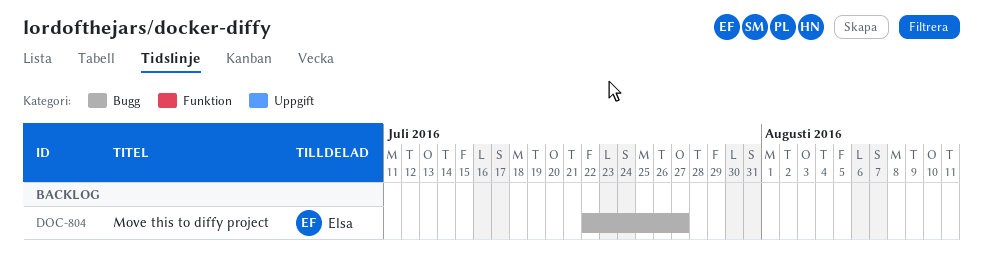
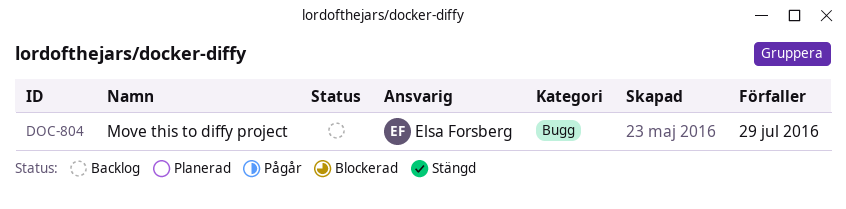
DOC-804, due: Jul 27 -> Jul 29

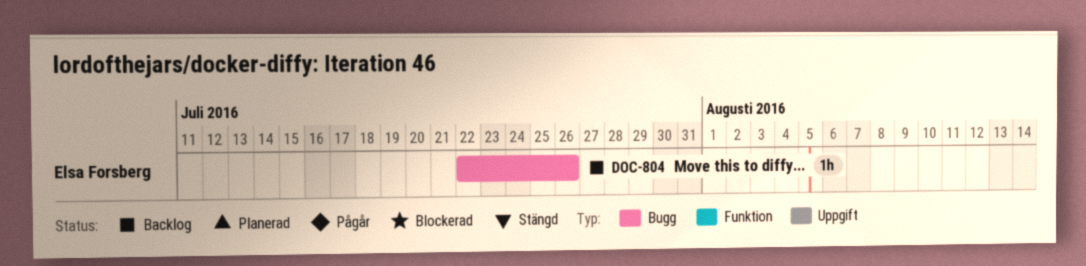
DOC-804, due: Jul 29 -> Jul 26

